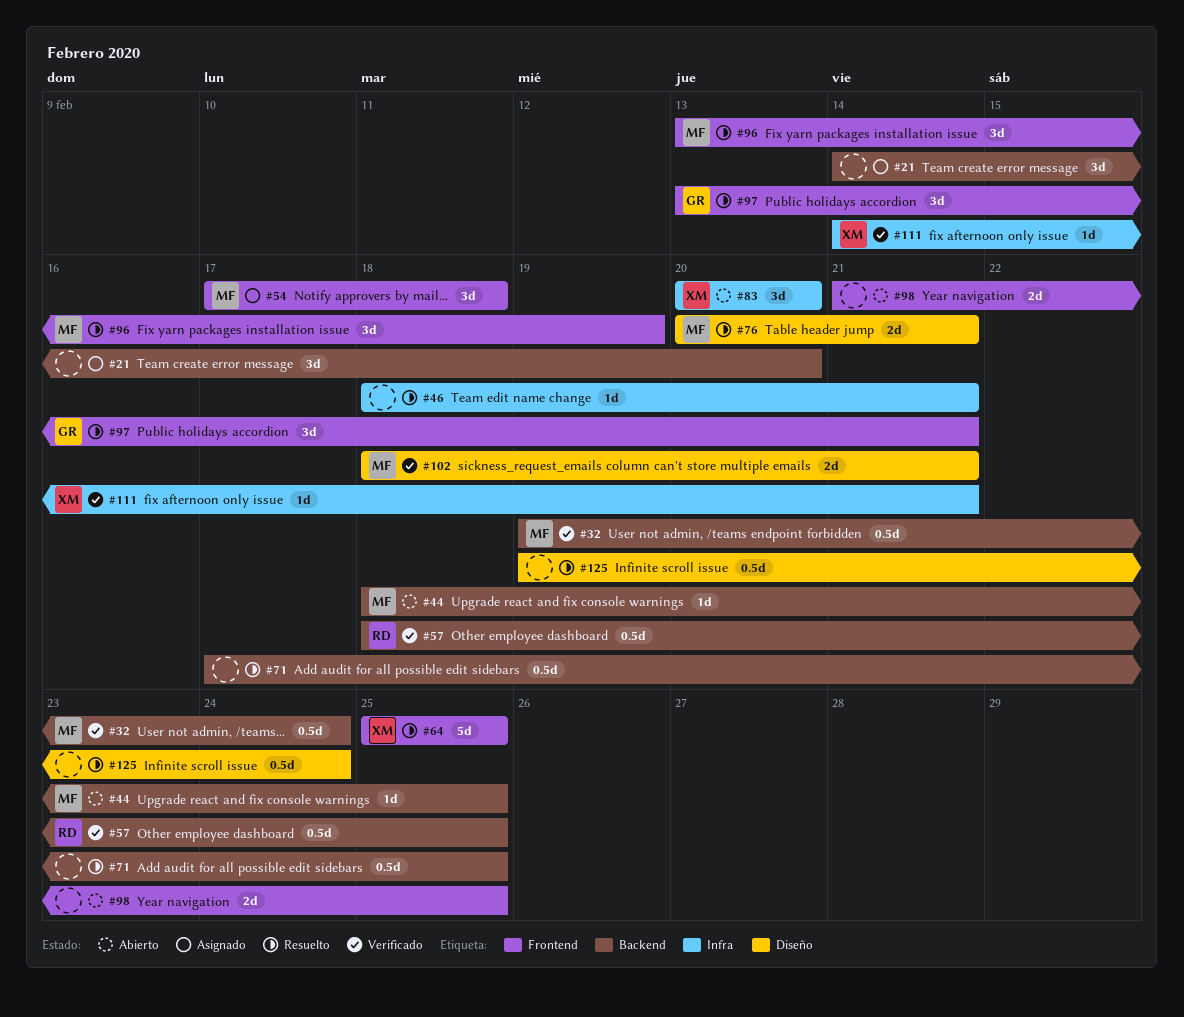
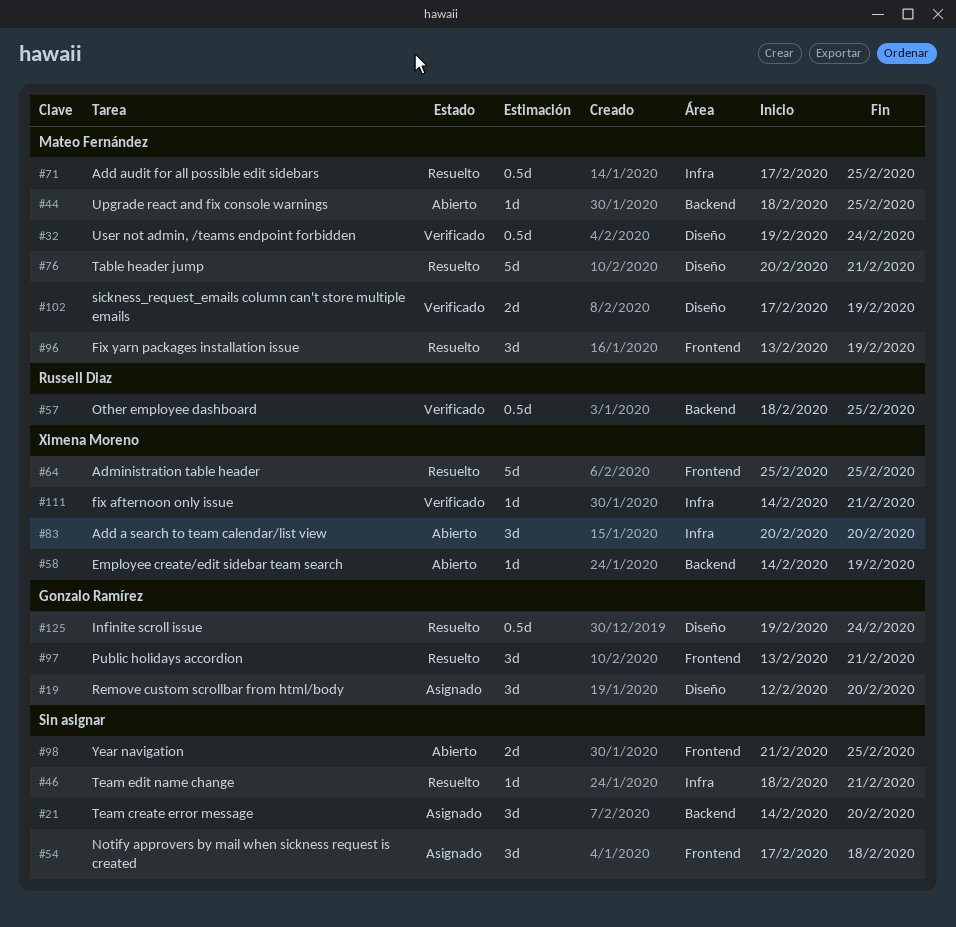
#19: none -> present
#32, label: Backend -> Diseño
#54, owner: Mateo Fernández -> none
#58: none -> present
#71, owner: none -> Mateo Fernández
#71, label: Backend -> Infra
#76, estimate: 2d -> 5d
#102, start: Feb 18 -> Feb 17
#102, due: Feb 21 -> Feb 19
#125, owner: none -> Gonzalo Ramírez

